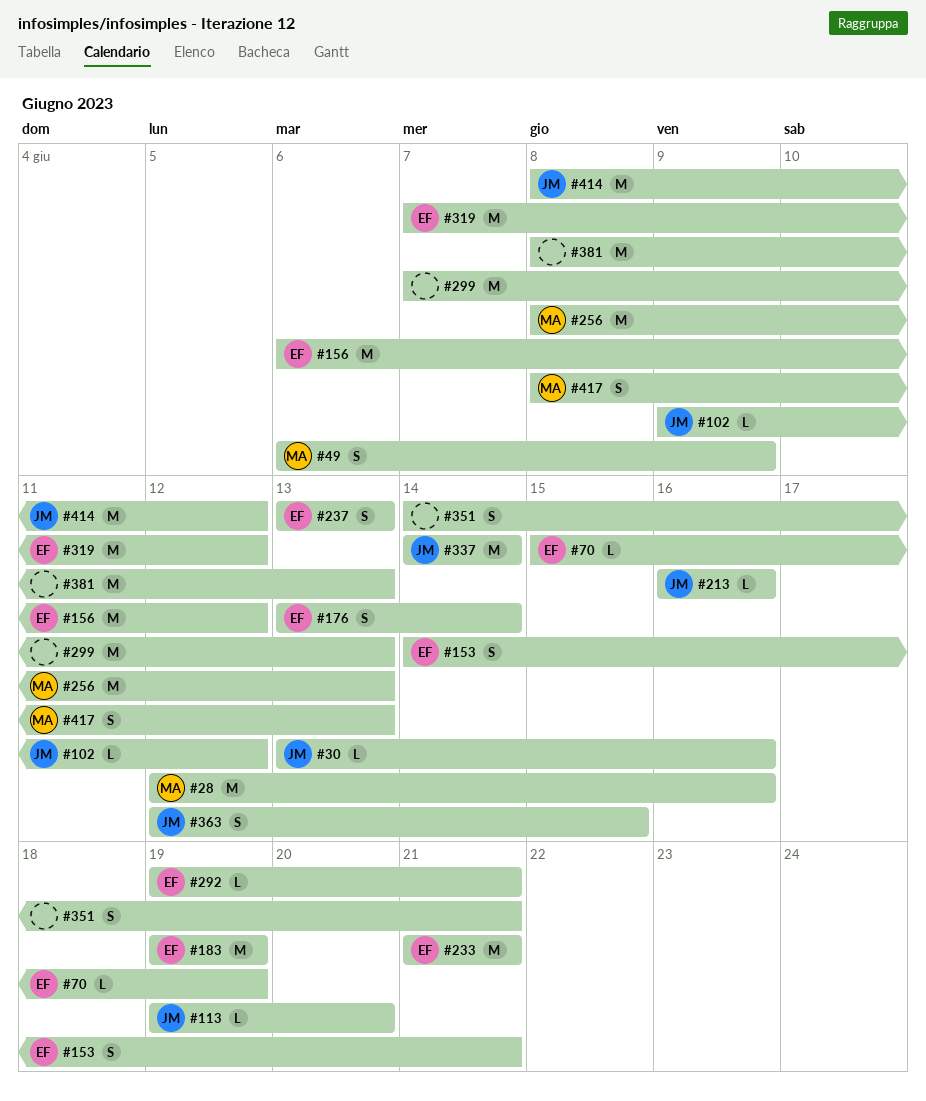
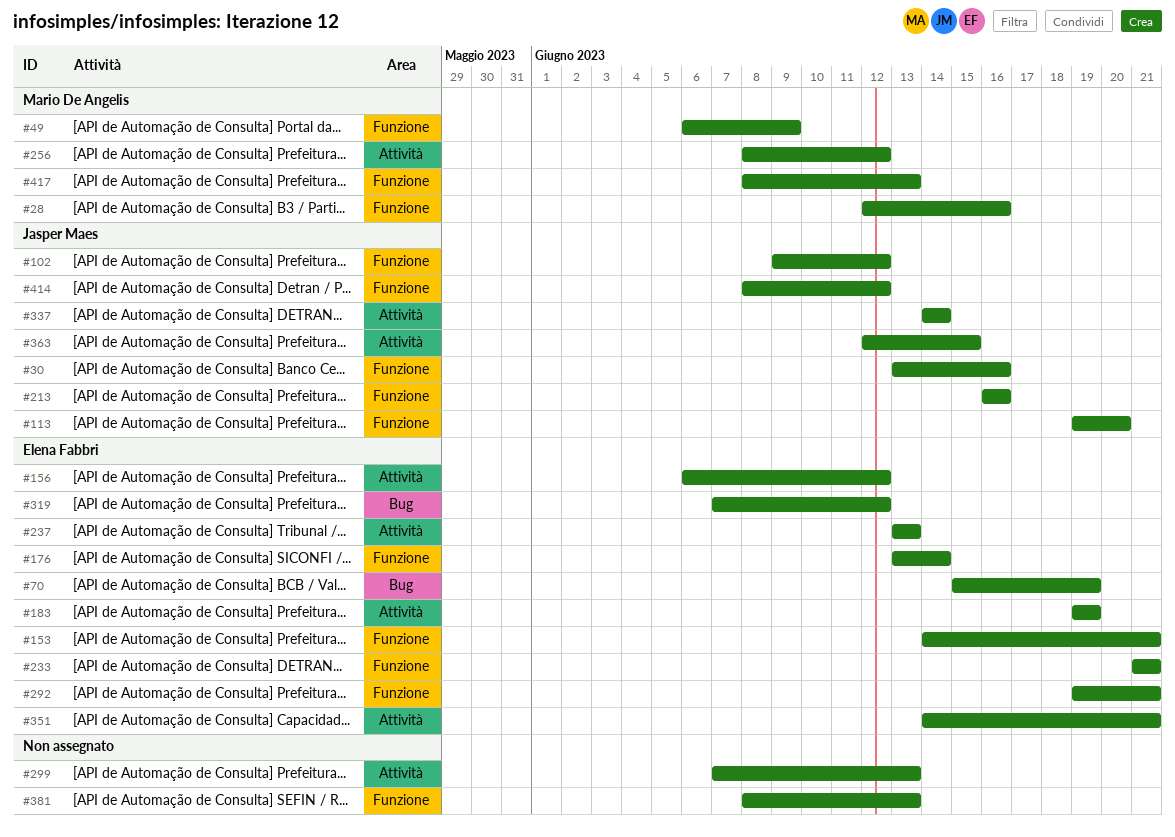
#256, due: Jun 13 -> Jun 12
#351, owner: none -> Elena Fabbri

